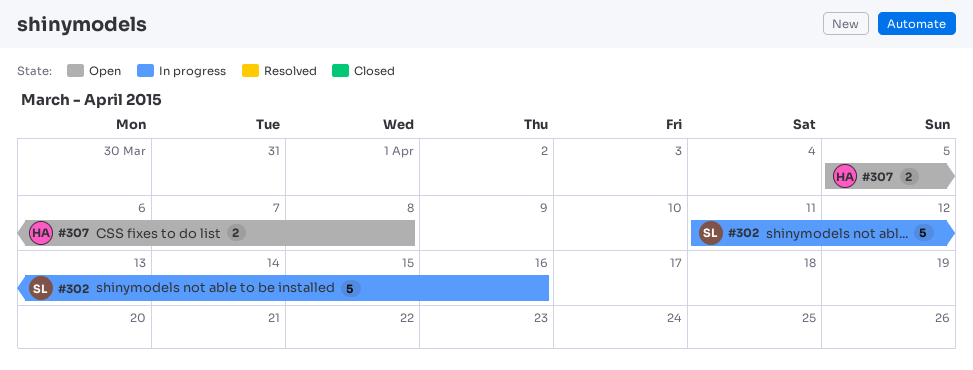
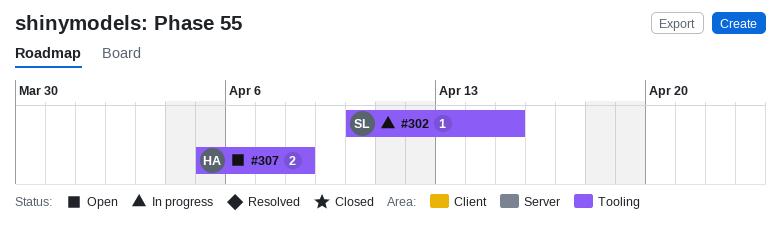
#302, estimate: 5 -> 1
#302, start: Apr 11 -> Apr 10
#302, due: Apr 16 -> Apr 15

